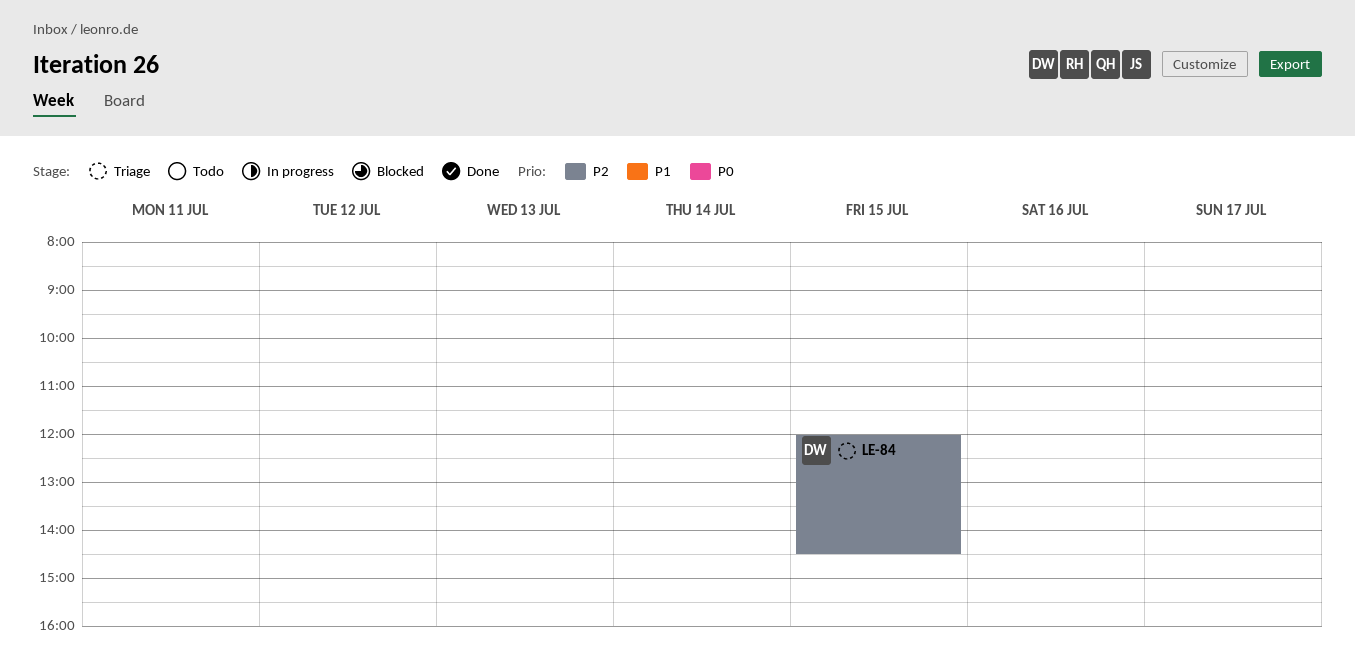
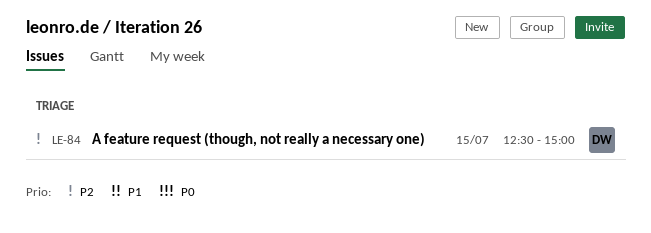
LE-84, begins: 12:00 -> 12:30
LE-84, ends: 14:30 -> 15:00

